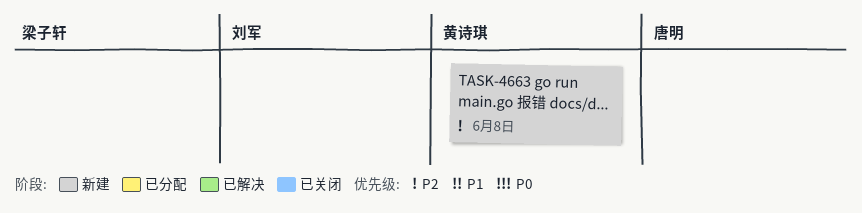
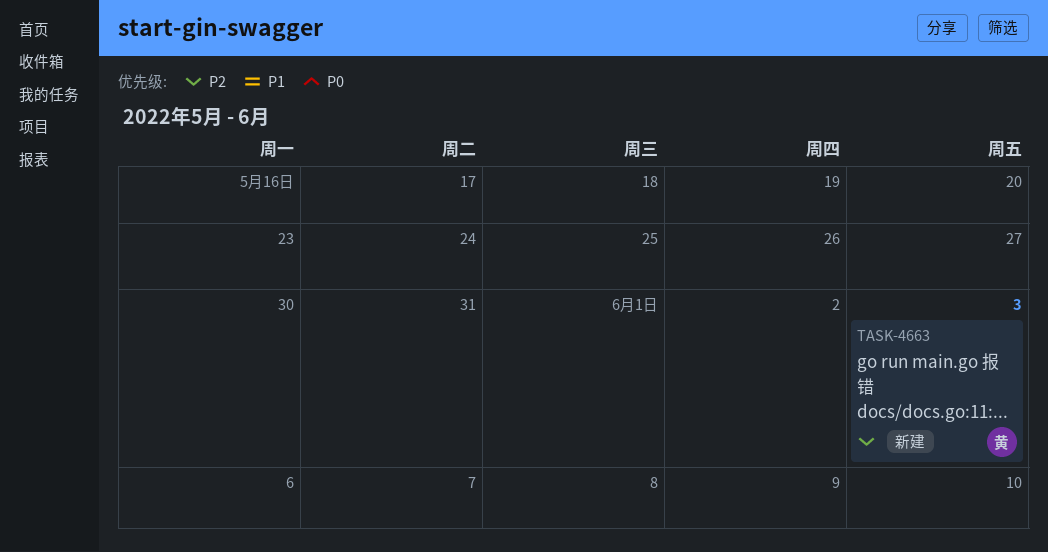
TASK-4663, due: Jun 8 -> Jun 3

